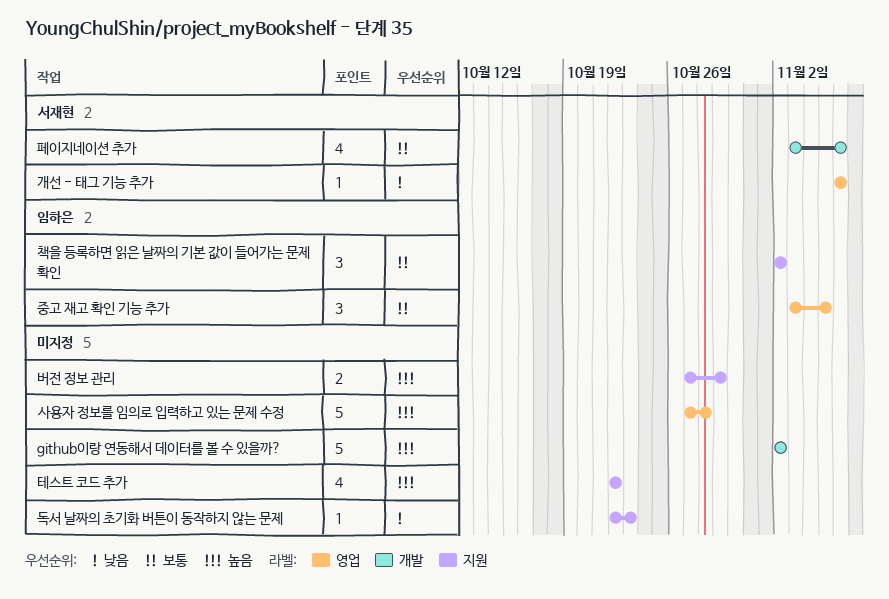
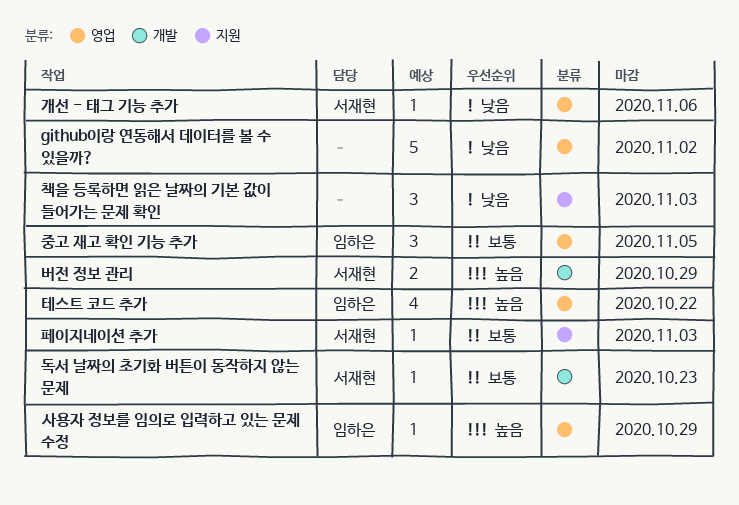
github이랑 연동해서 데이터를 볼 수 있을까?, priority: 높음 -> 낮음
github이랑 연동해서 데이터를 볼 수 있을까?, label: 개발 -> 영업
독서 날짜의 초기화 버튼이 동작하지 않는 문제, owner: none -> 서재현
독서 날짜의 초기화 버튼이 동작하지 않는 문제, priority: 낮음 -> 보통
독서 날짜의 초기화 버튼이 동작하지 않는 문제, label: 지원 -> 개발
버전 정보 관리, owner: none -> 서재현
버전 정보 관리, label: 지원 -> 개발
사용자 정보를 임의로 입력하고 있는 문제 수정, owner: none -> 임하은
사용자 정보를 임의로 입력하고 있는 문제 수정, estimate: 5 -> 1
사용자 정보를 임의로 입력하고 있는 문제 수정, due: Oct 28 -> Oct 29
책을 등록하면 읽은 날짜의 기본 값이 들어가는 문제 확인, owner: 임하은 -> none
책을 등록하면 읽은 날짜의 기본 값이 들어가는 문제 확인, priority: 보통 -> 낮음
책을 등록하면 읽은 날짜의 기본 값이 들어가는 문제 확인, due: Nov 2 -> Nov 3
테스트 코드 추가, owner: none -> 임하은
테스트 코드 추가, label: 지원 -> 영업
페이지네이션 추가, label: 개발 -> 지원
페이지네이션 추가, estimate: 4 -> 1
페이지네이션 추가, due: Nov 6 -> Nov 3

